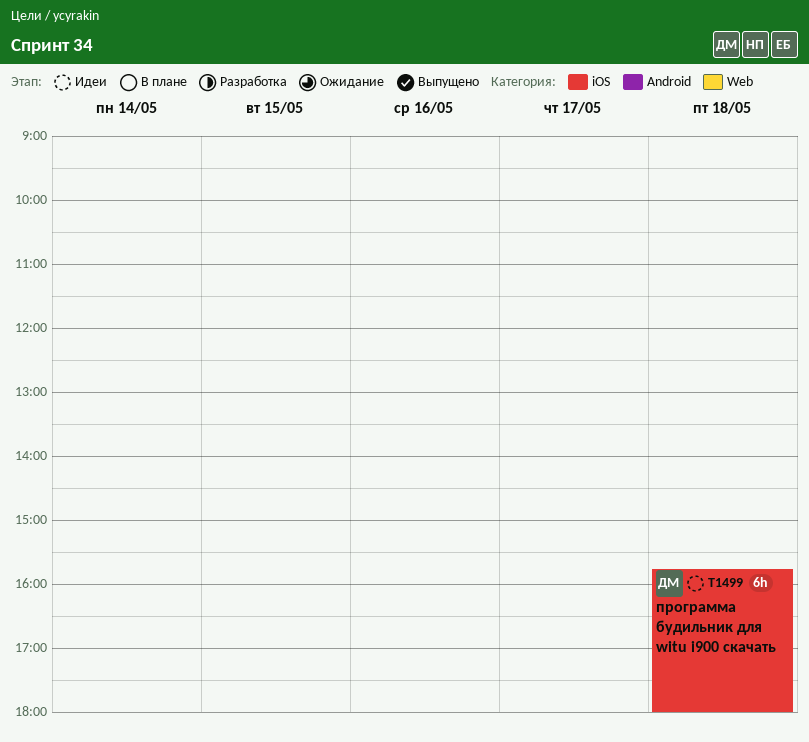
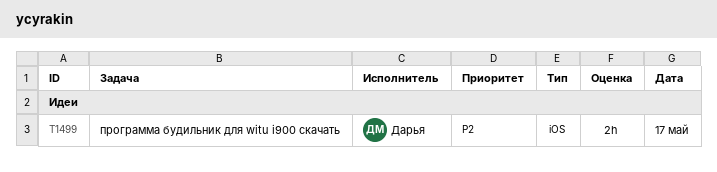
T1499, estimate: 6h -> 2h
T1499, day: May 18 -> May 17

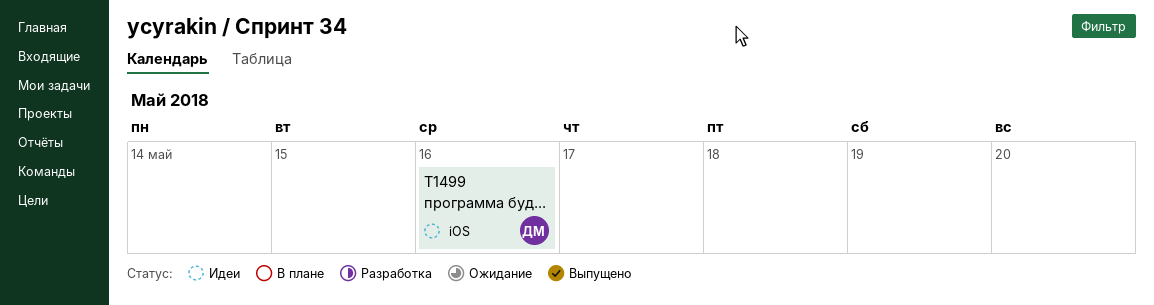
T1499, day: May 17 -> May 16

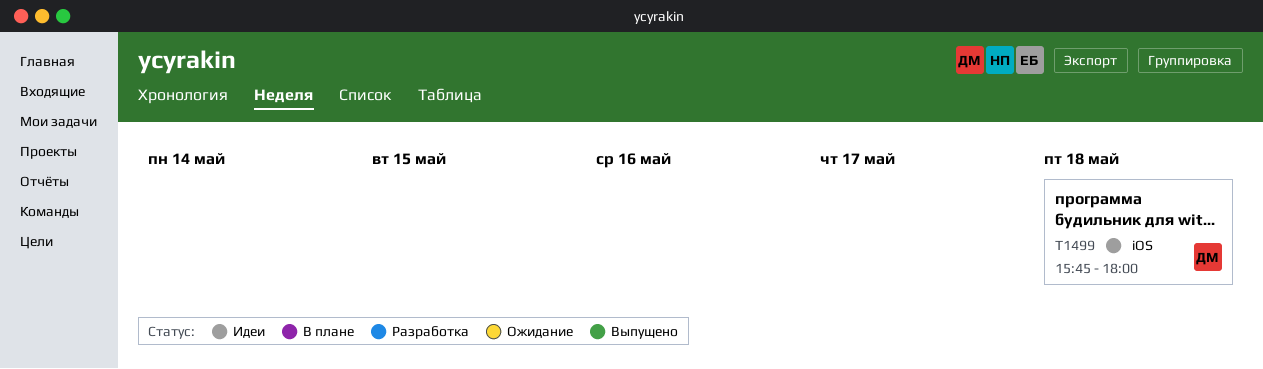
T1499, day: May 16 -> May 18

